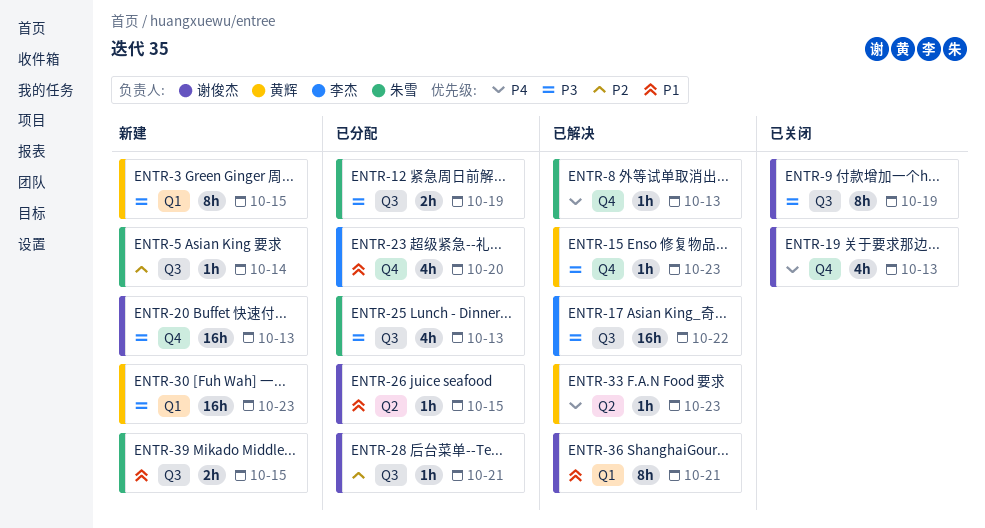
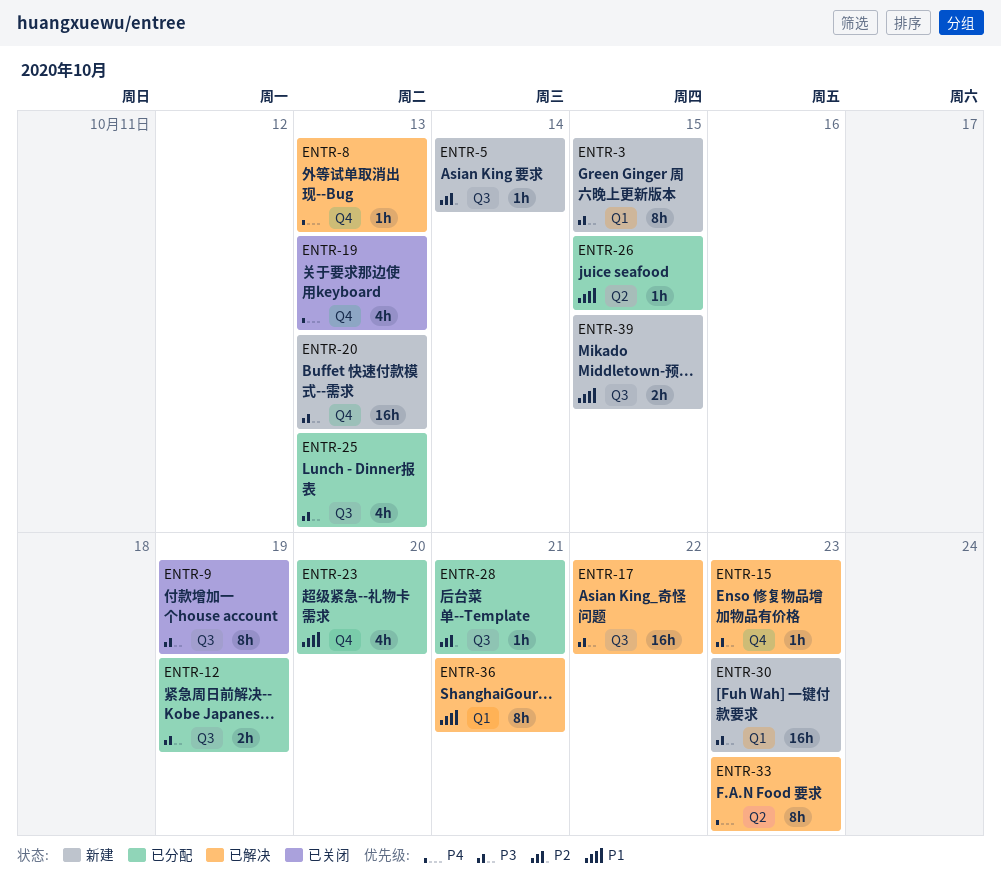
ENTR-33, estimate: 1h -> 8h

